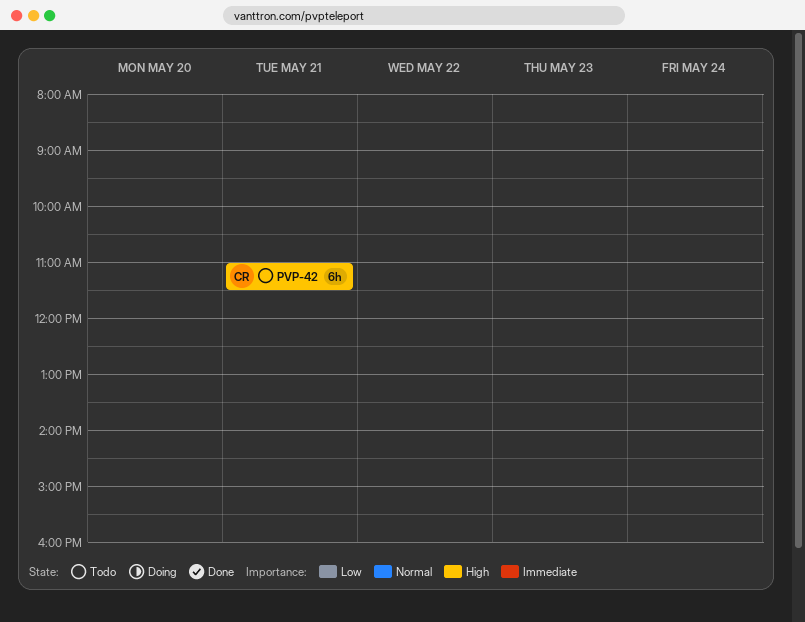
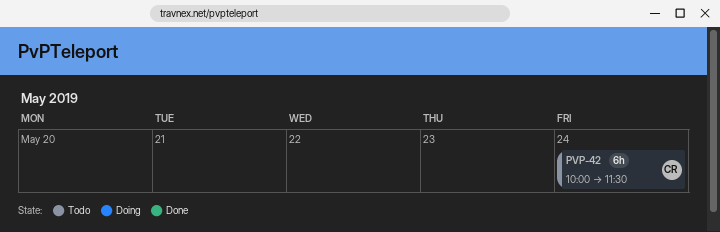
PVP-42, day: May 21 -> May 24
PVP-42, begins: 11:00 -> 10:00

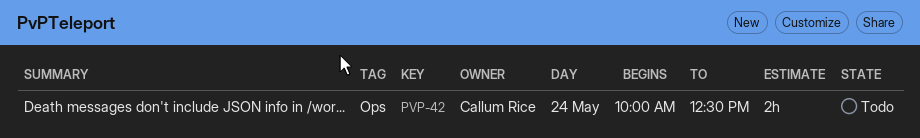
PVP-42, estimate: 6h -> 2h
PVP-42, ends: 11:30 -> 12:30

